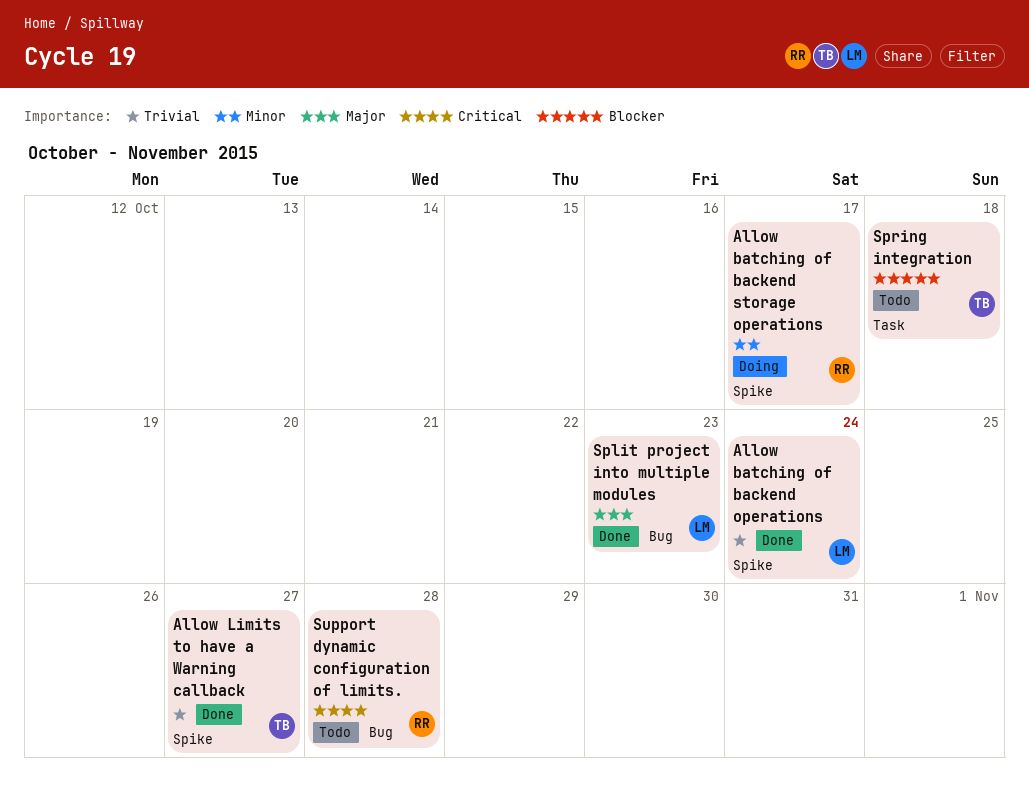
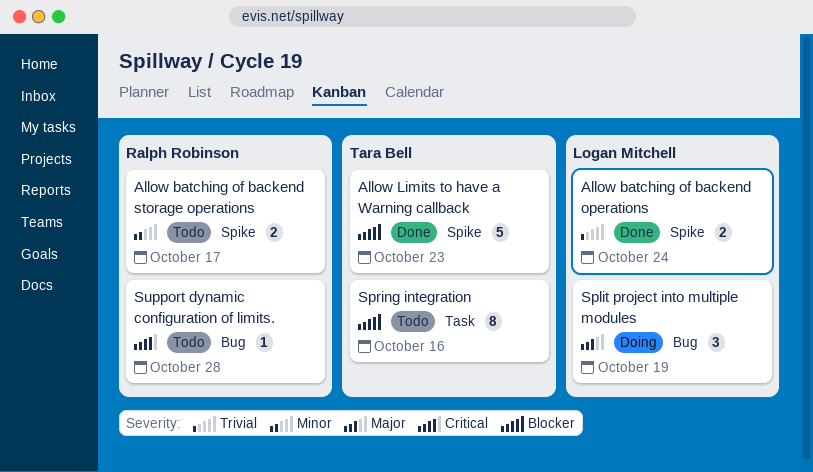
Allow batching of backend storage operations, status: Doing -> Todo
Allow Limits to have a Warning callback, priority: Trivial -> Blocker
Allow Limits to have a Warning callback, due: Oct 27 -> Oct 23
Split project into multiple modules, status: Done -> Doing
Split project into multiple modules, due: Oct 23 -> Oct 19
Spring integration, due: Oct 18 -> Oct 16

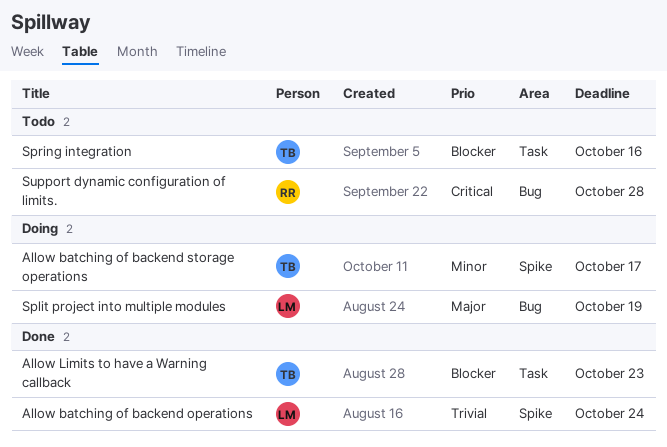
Allow batching of backend storage operations, status: Todo -> Doing
Allow batching of backend storage operations, owner: Ralph Robinson -> Tara Bell
Allow Limits to have a Warning callback, label: Spike -> Task

